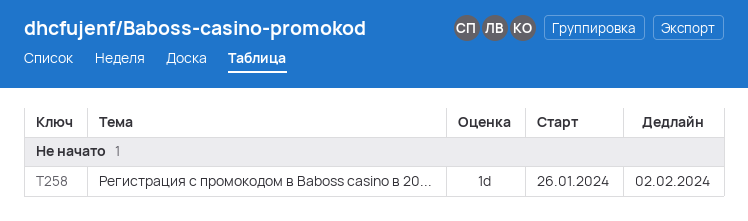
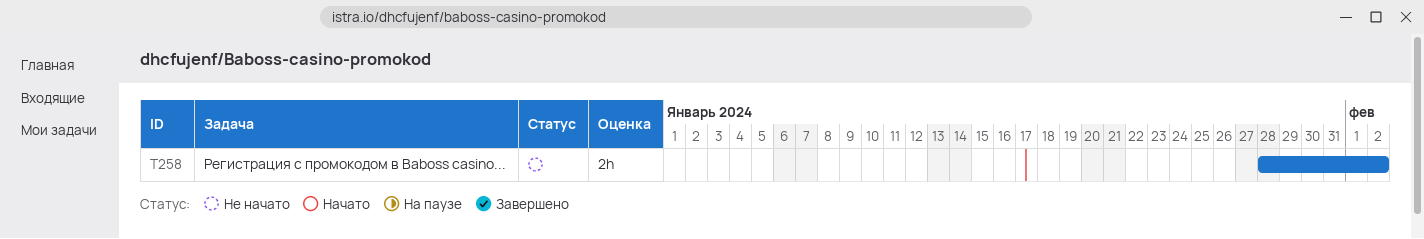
T258, estimate: 1d -> 2h
T258, start: Jan 26 -> Jan 28

